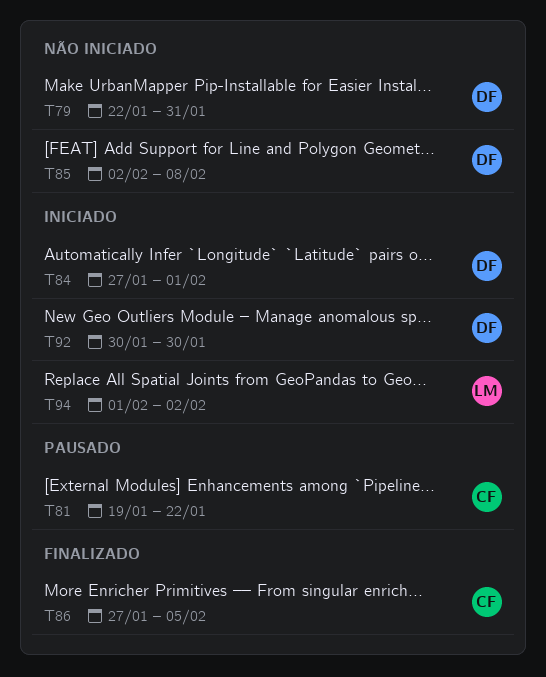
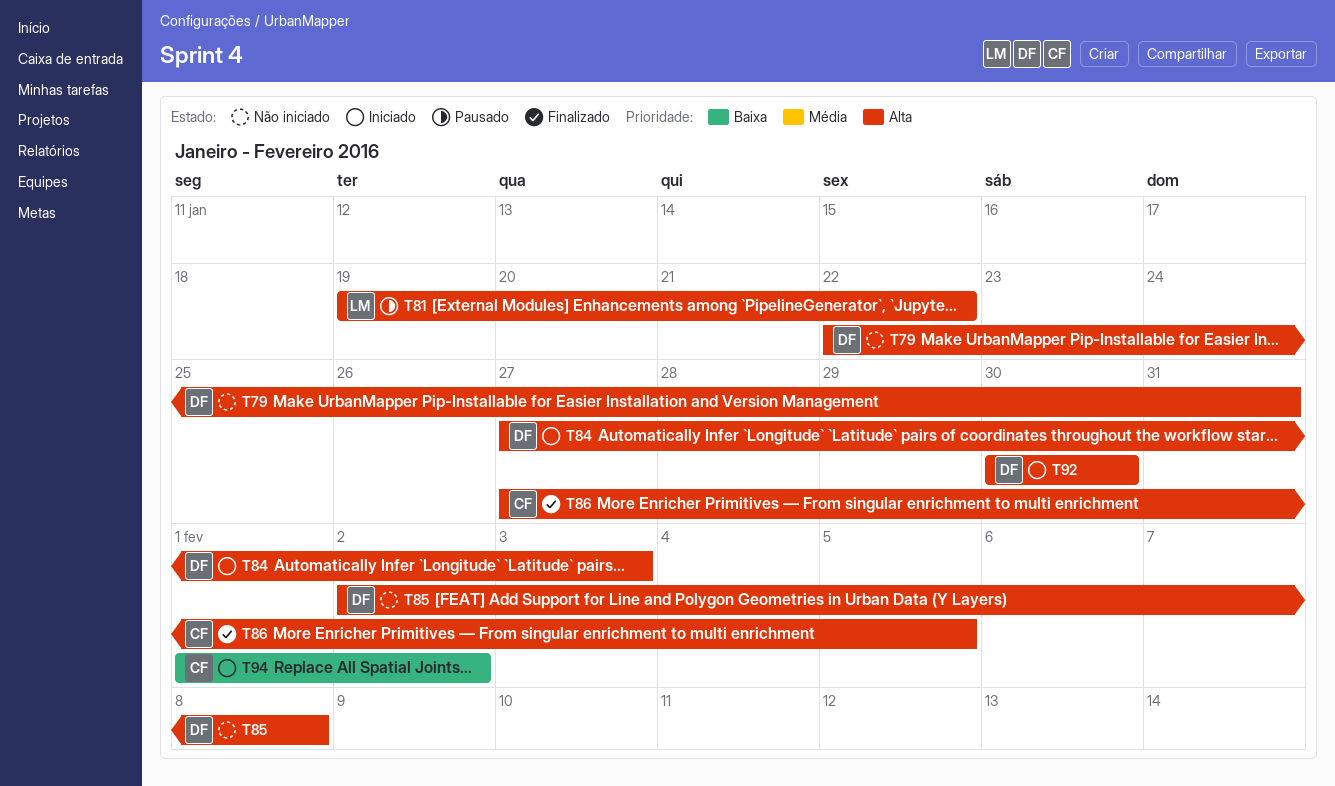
T81, owner: CF -> LM
T84, due: Feb 1 -> Feb 3
T94, owner: LM -> CF

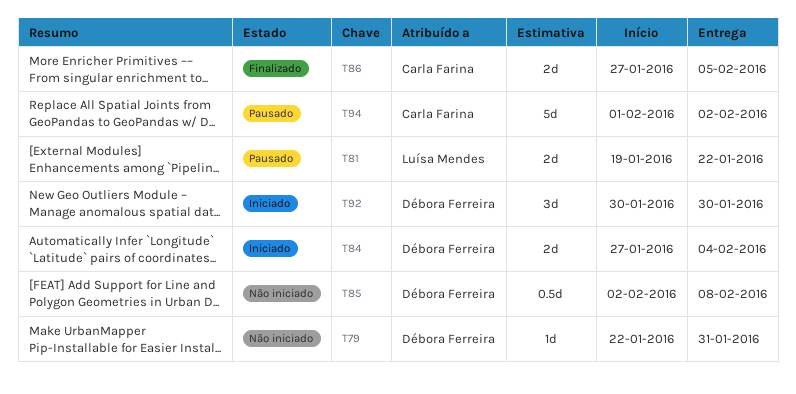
T84, due: Feb 3 -> Feb 4
T94, status: Iniciado -> Pausado

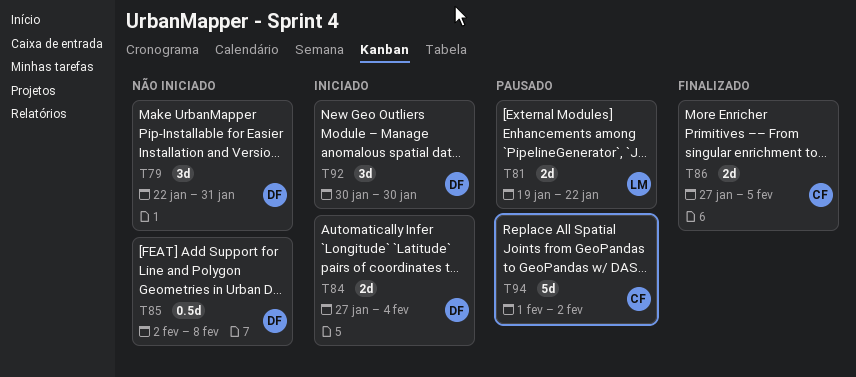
T79, estimate: 1d -> 3d

